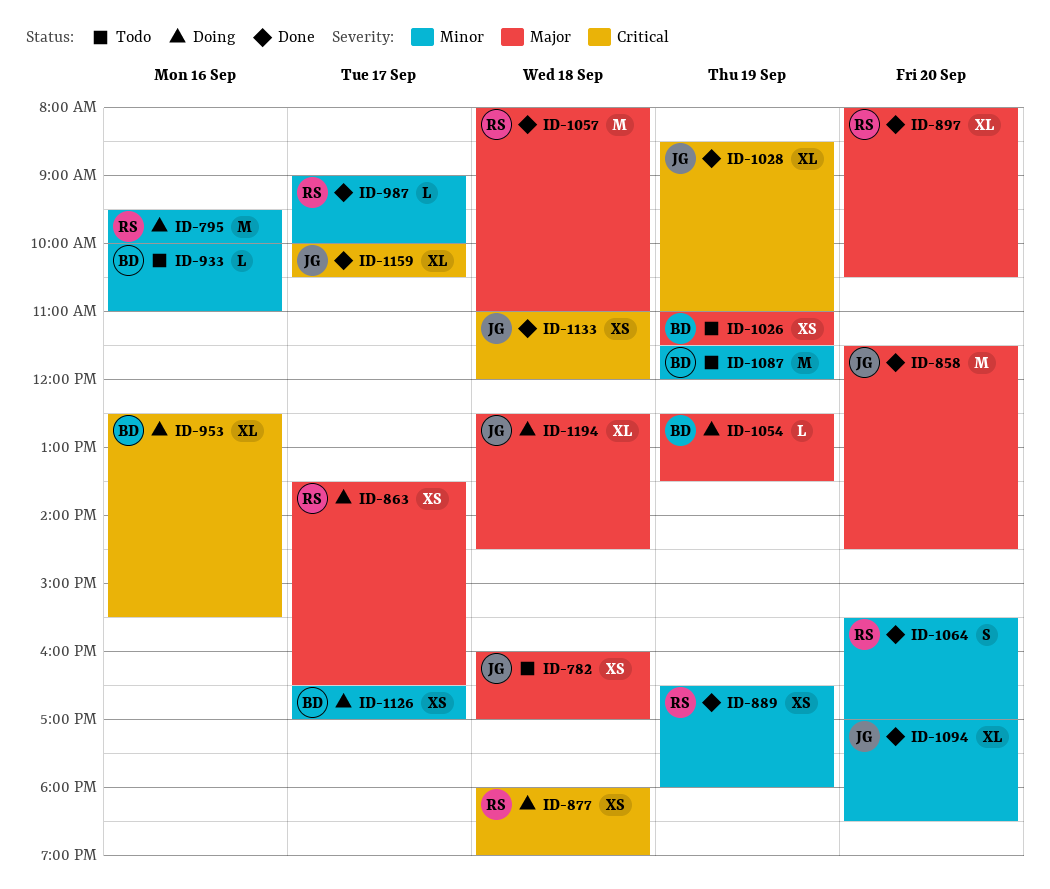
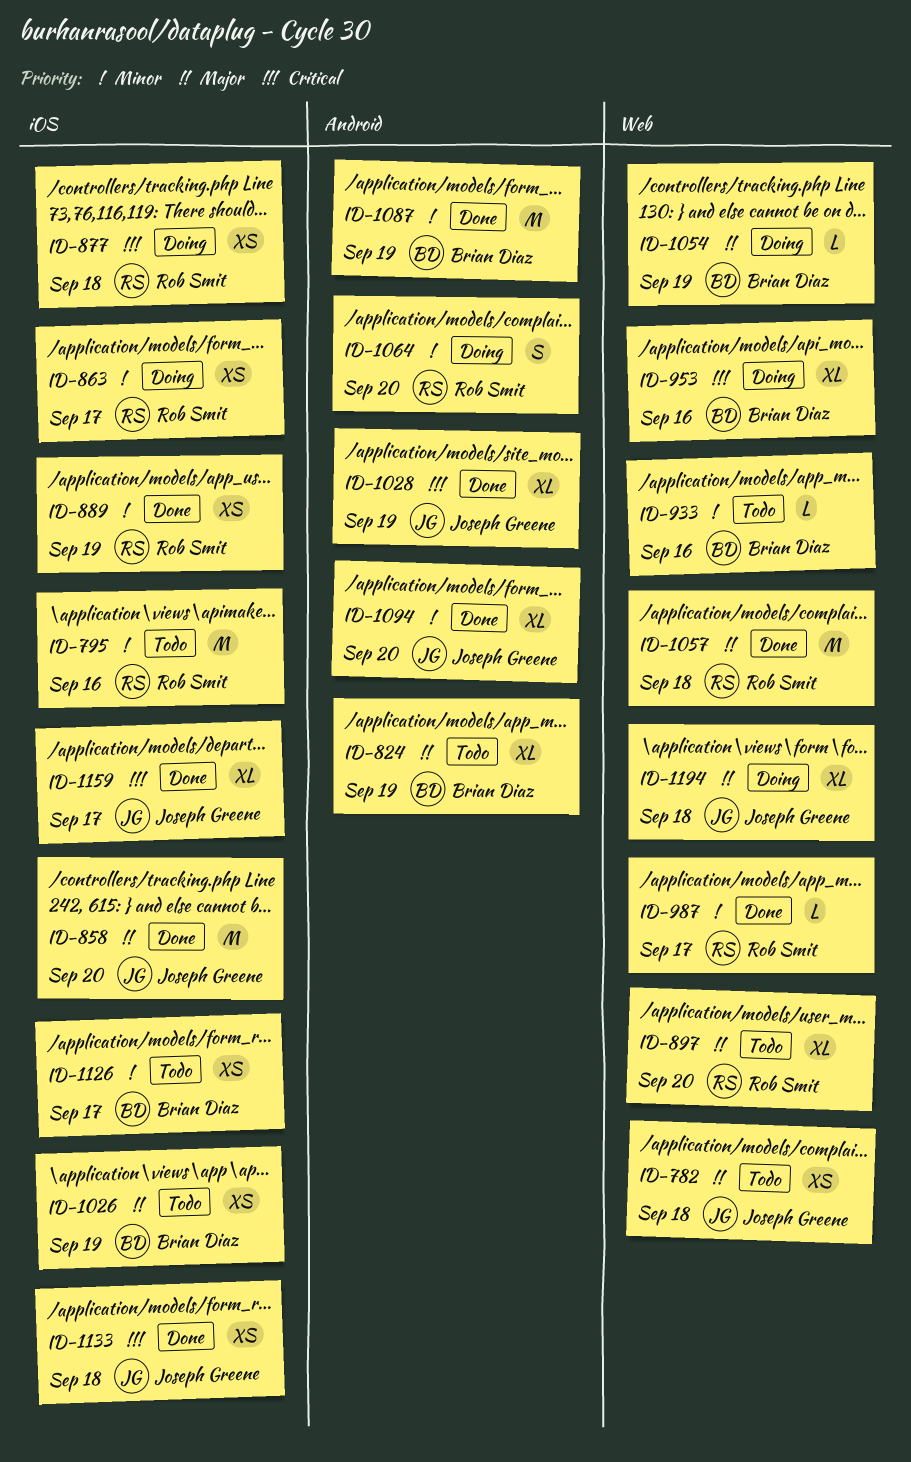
ID-795, status: Doing -> Todo
ID-824: none -> present
ID-863, priority: Major -> Minor
ID-897, status: Done -> Todo
ID-1064, status: Done -> Doing
ID-1087, status: Todo -> Done
ID-1126, status: Doing -> Todo

